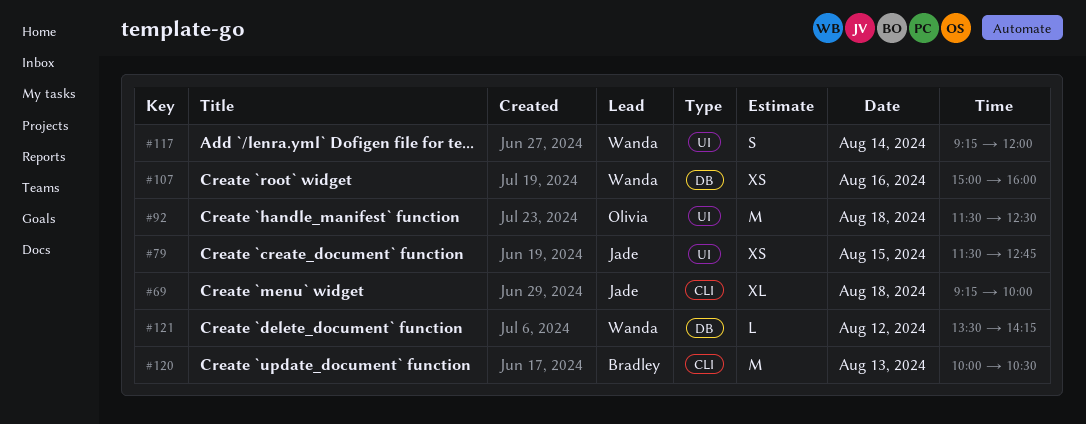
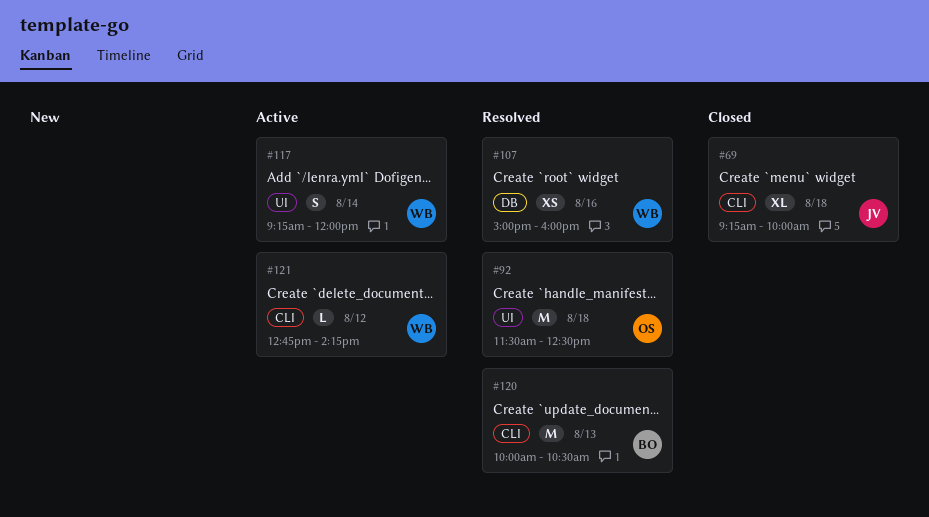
#79: present -> none
#121, label: DB -> CLI
#121, begins: 13:30 -> 12:45

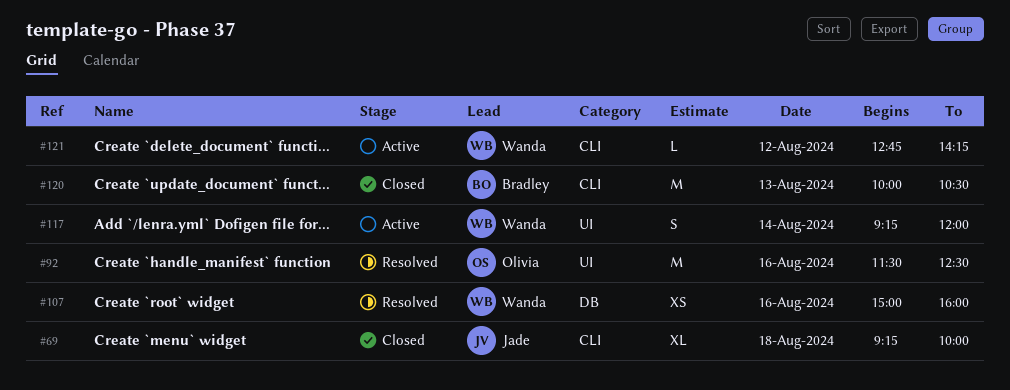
#92, day: Aug 18 -> Aug 16
#120, status: Resolved -> Closed

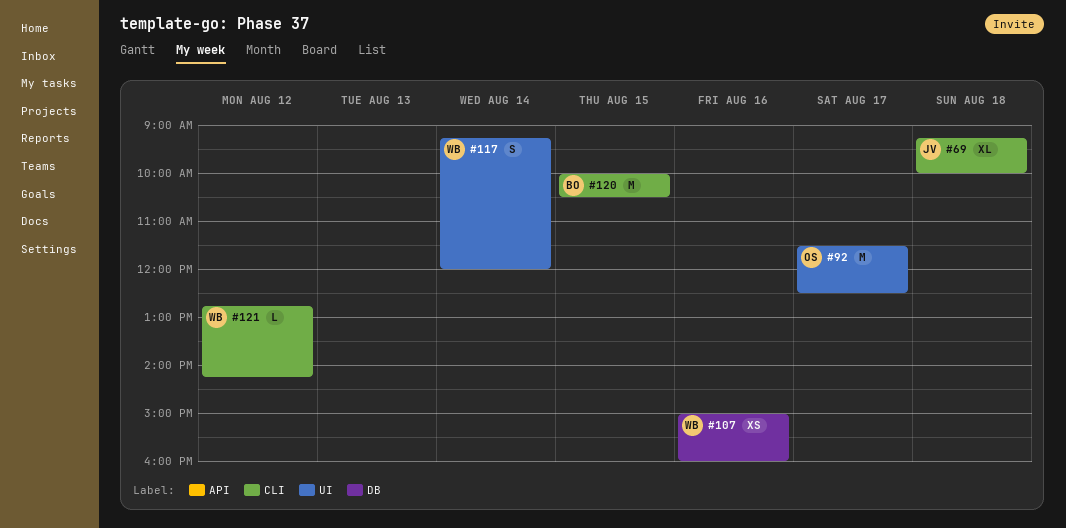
#92, day: Aug 16 -> Aug 17
#120, day: Aug 13 -> Aug 15

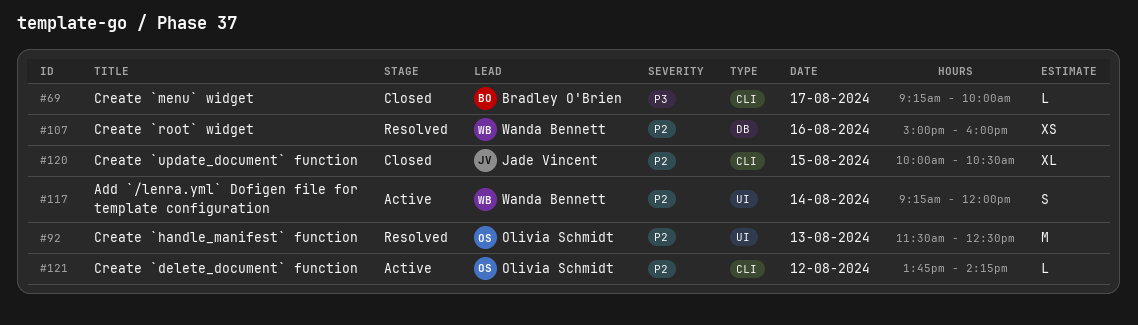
#69, owner: Jade Vincent -> Bradley O'Brien
#69, estimate: XL -> L
#69, day: Aug 18 -> Aug 17
#92, day: Aug 17 -> Aug 13
#120, owner: Bradley O'Brien -> Jade Vincent
#120, estimate: M -> XL
#121, owner: Wanda Bennett -> Olivia Schmidt
#121, begins: 12:45 -> 13:45

